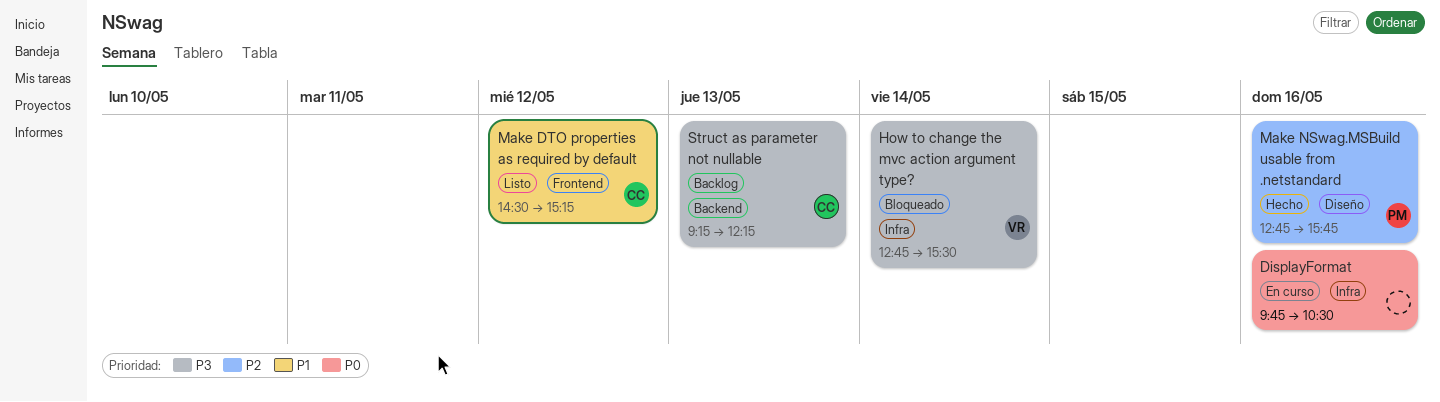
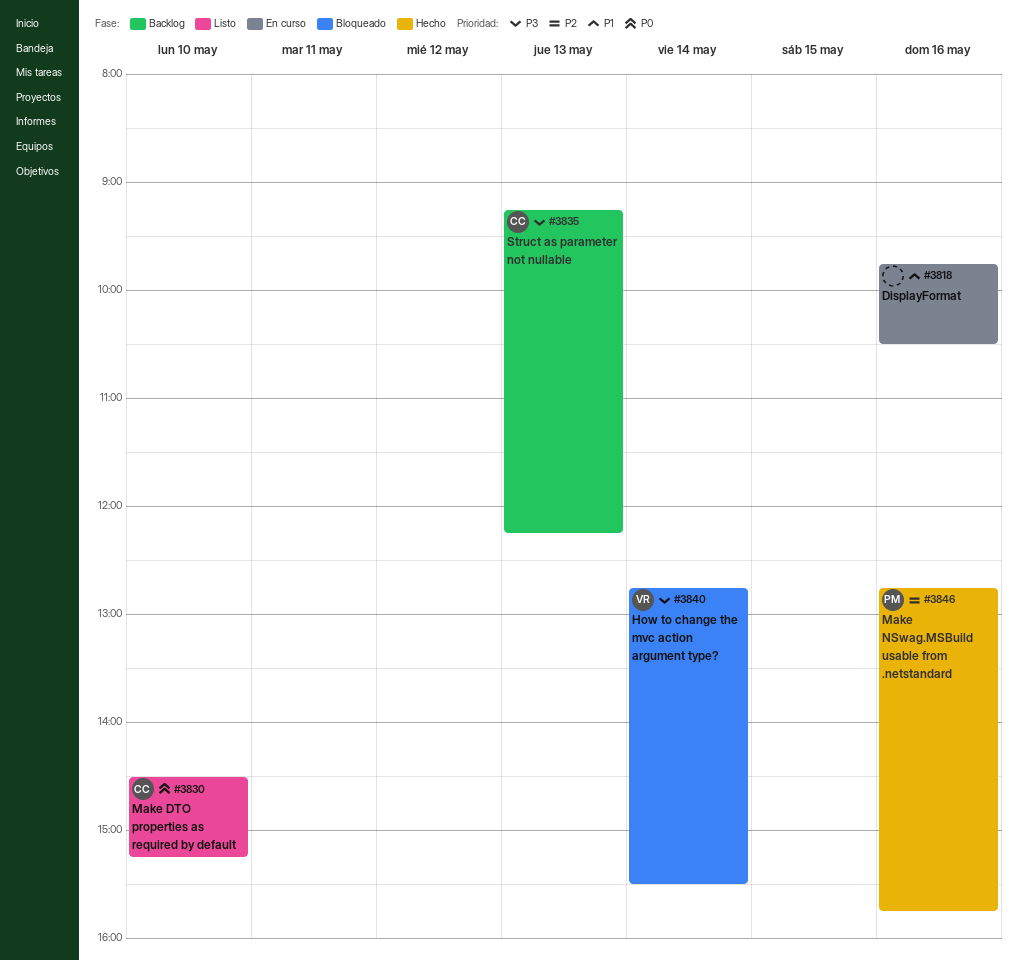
DisplayFormat, priority: P0 -> P1
Make DTO properties as required by default, priority: P1 -> P0
Make DTO properties as required by default, day: May 12 -> May 10

